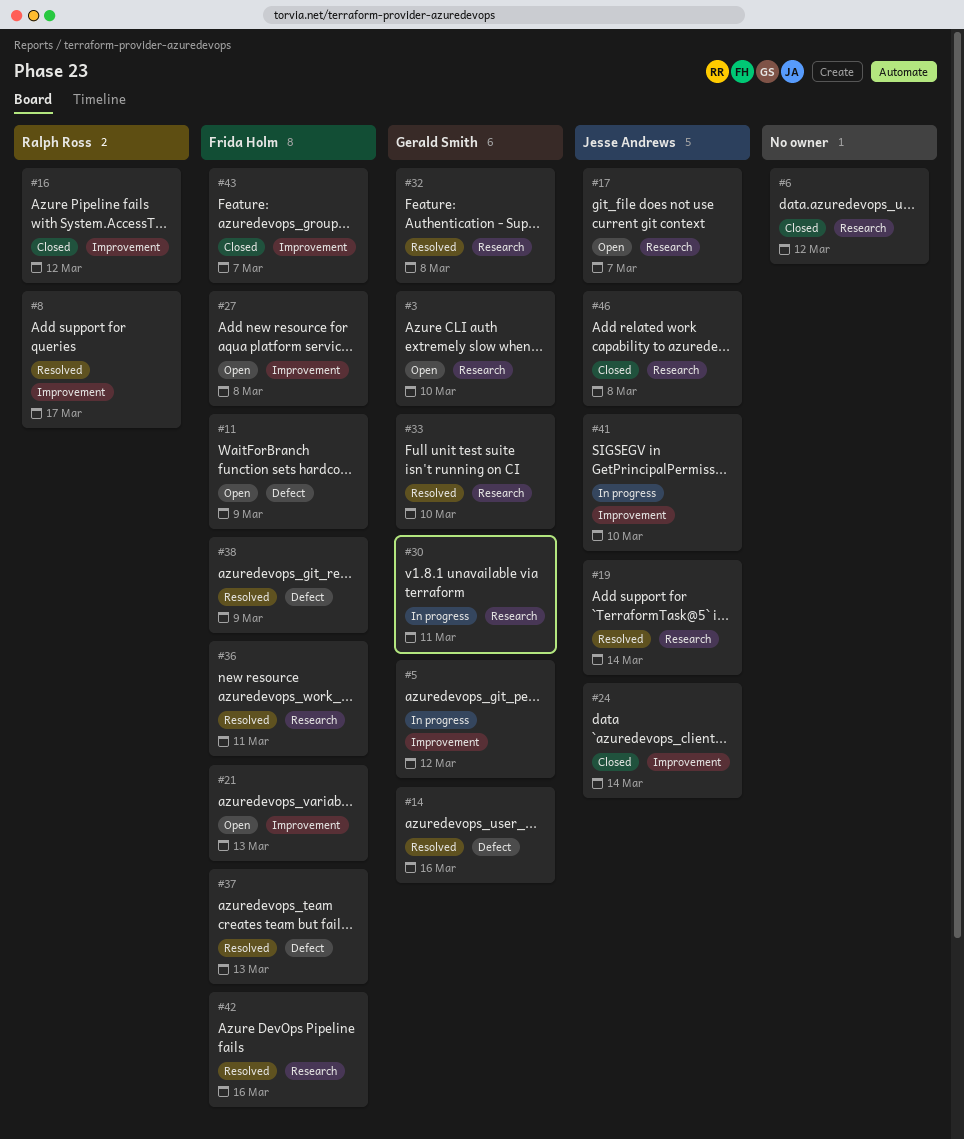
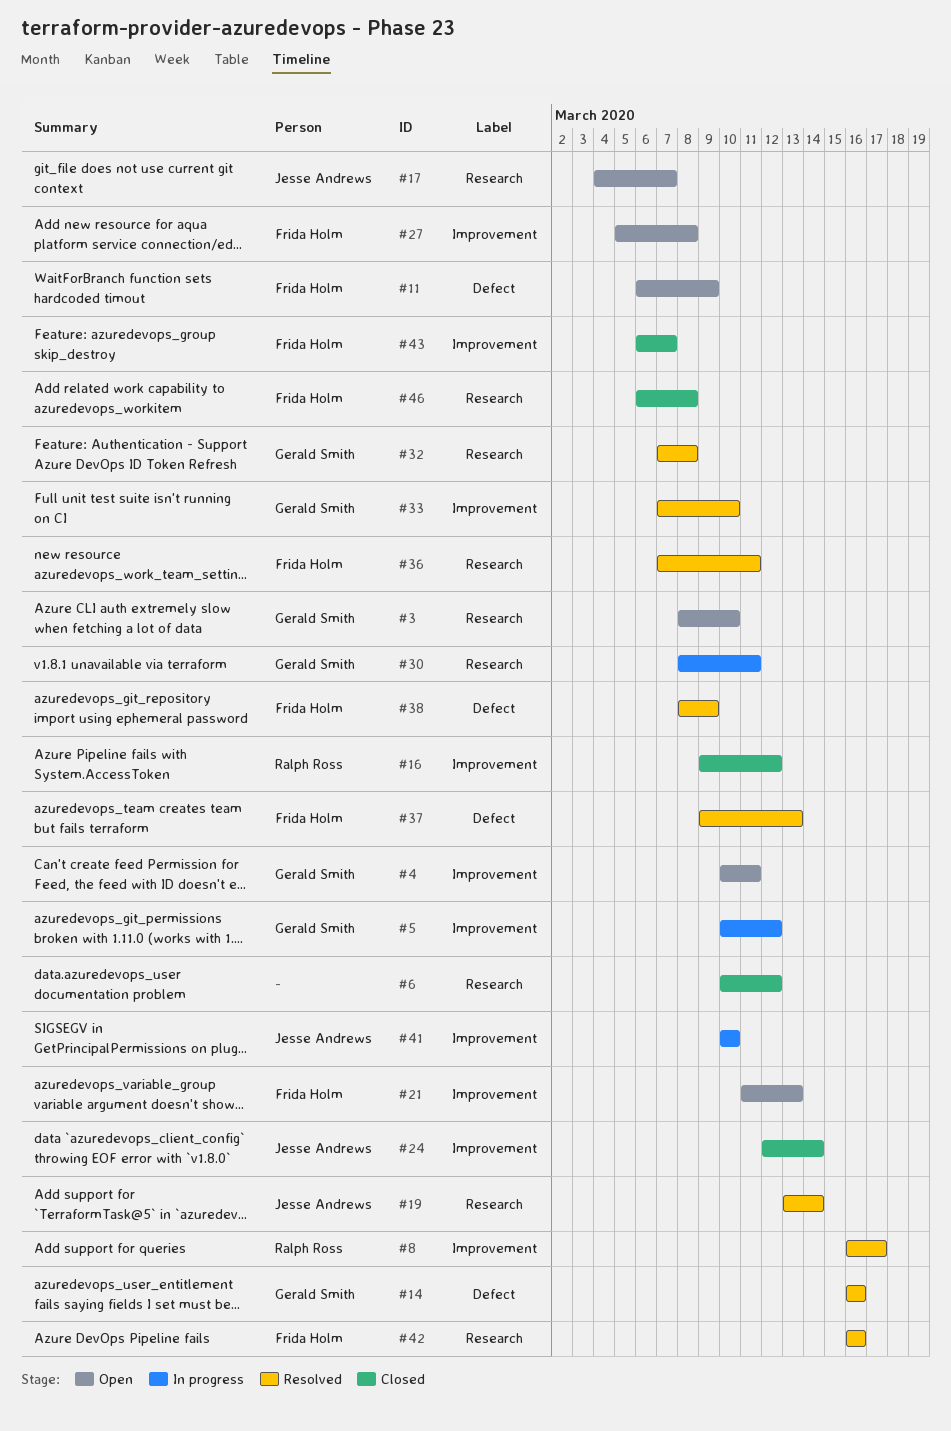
#4: none -> present
#33, label: Research -> Improvement
#46, owner: Jesse Andrews -> Frida Holm

